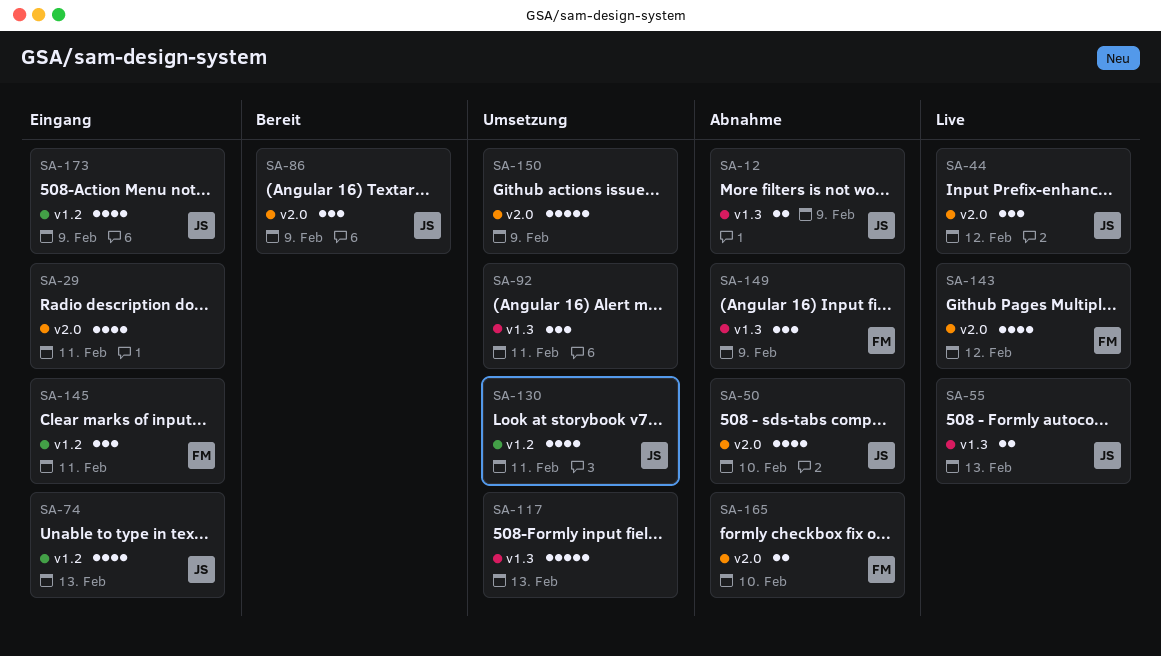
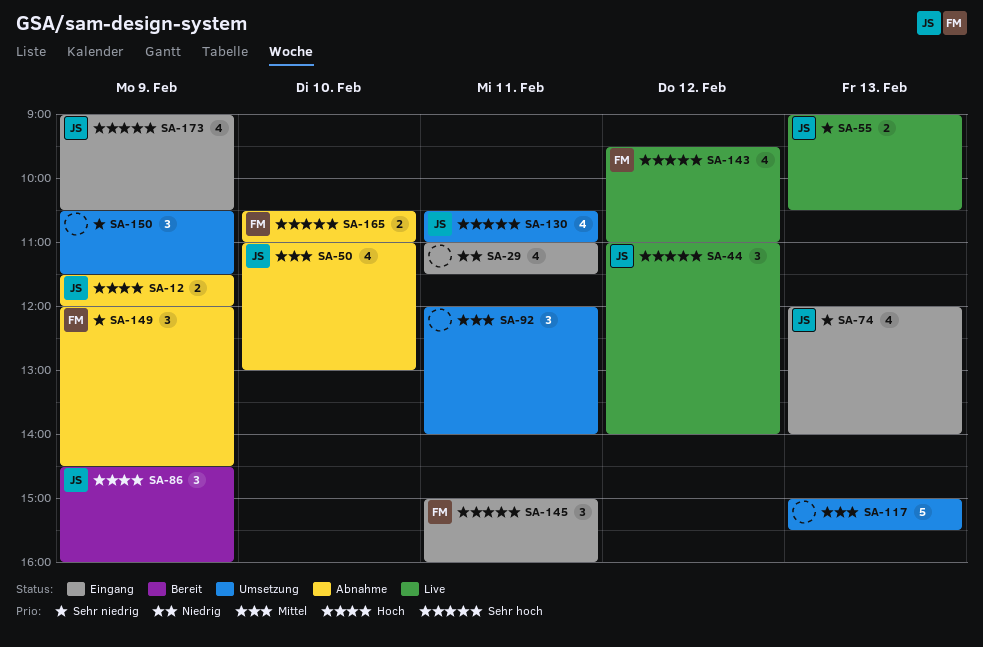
SA-150, estimate: 5 -> 3

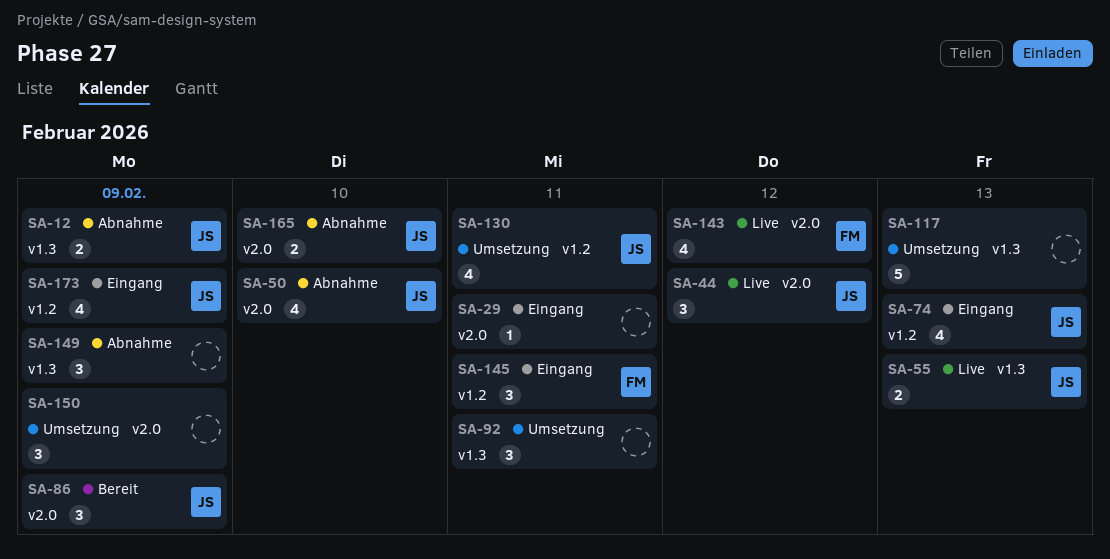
SA-29, estimate: 4 -> 1
SA-149, owner: FM -> none
SA-165, owner: FM -> JS

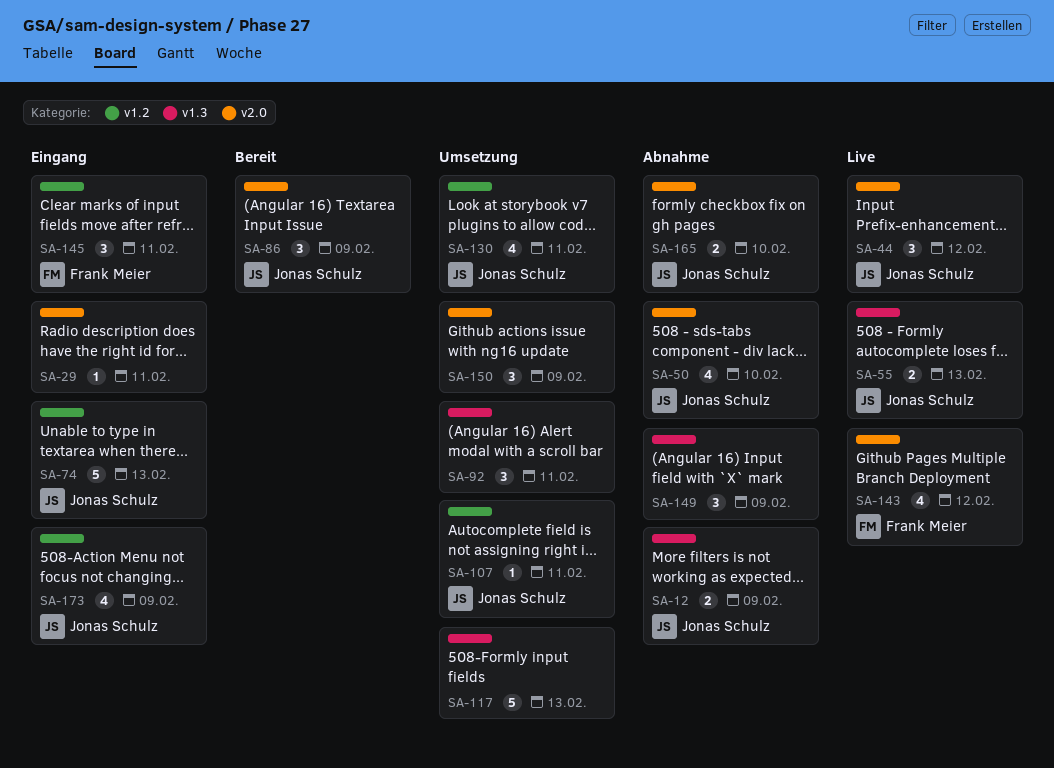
SA-74, estimate: 4 -> 5
SA-107: none -> present

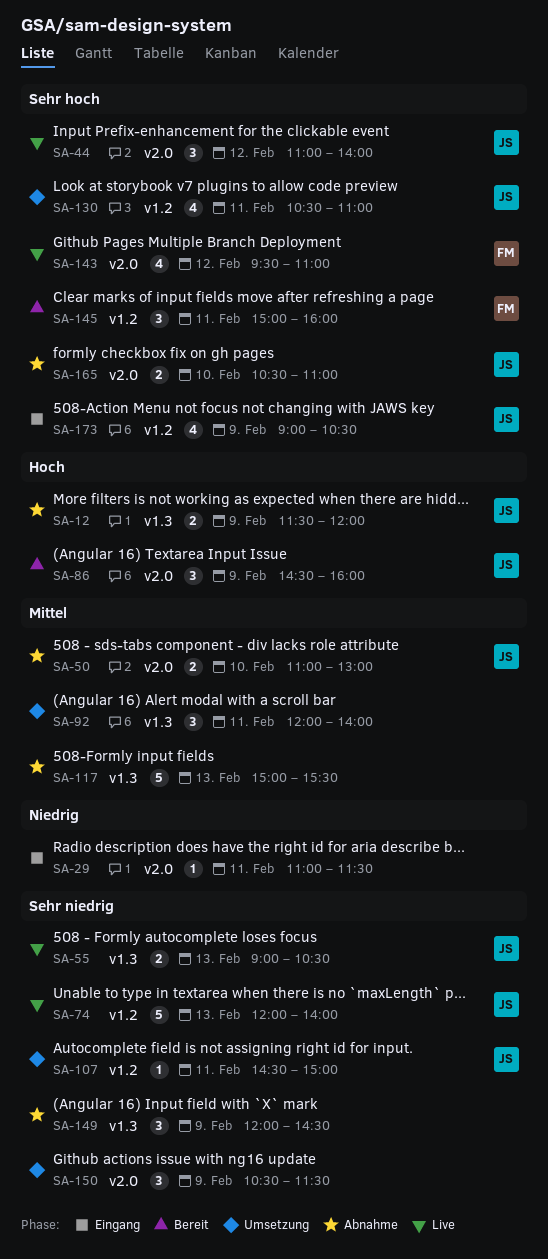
SA-50, estimate: 4 -> 2
SA-74, status: Eingang -> Live
SA-117, status: Umsetzung -> Abnahme
SA-145, status: Eingang -> Bereit

